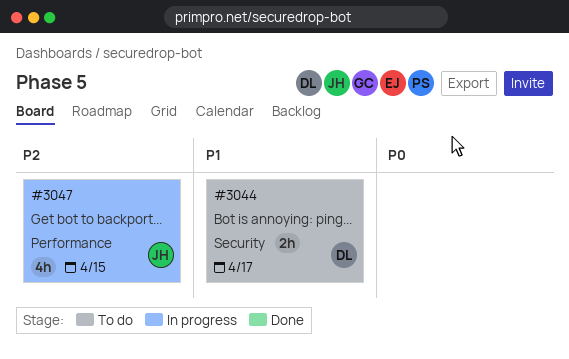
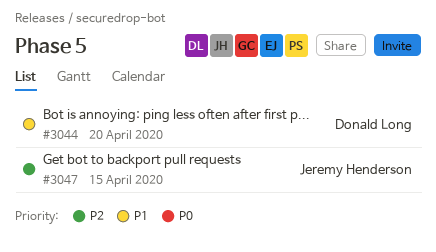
#3044, due: Apr 17 -> Apr 20

